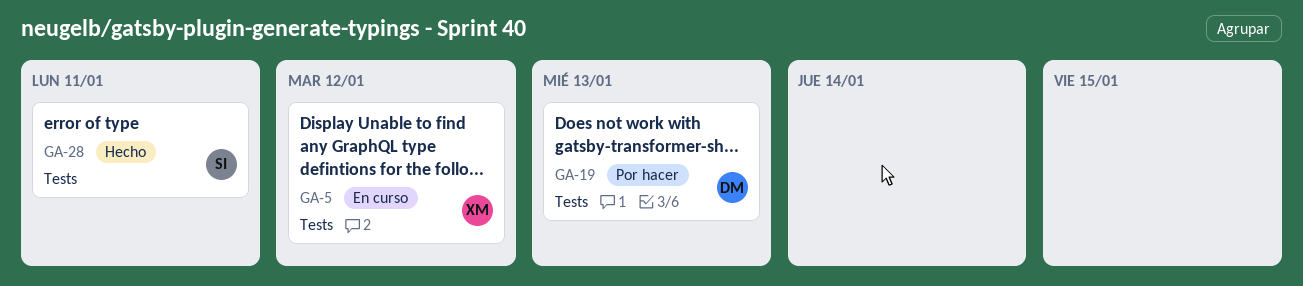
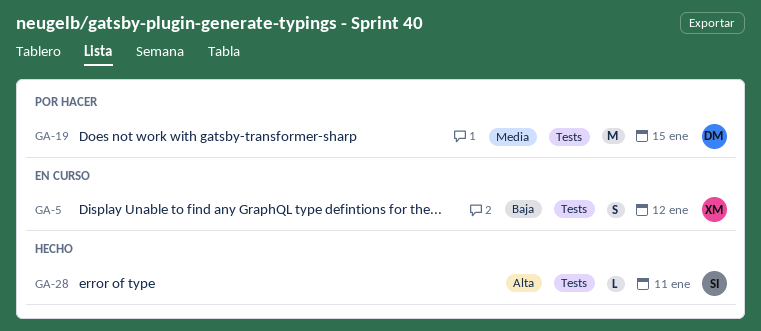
GA-19, due: Jan 13 -> Jan 15

